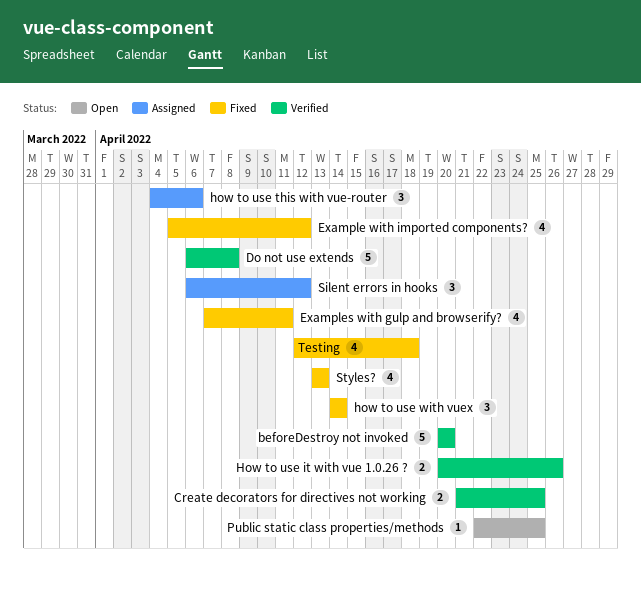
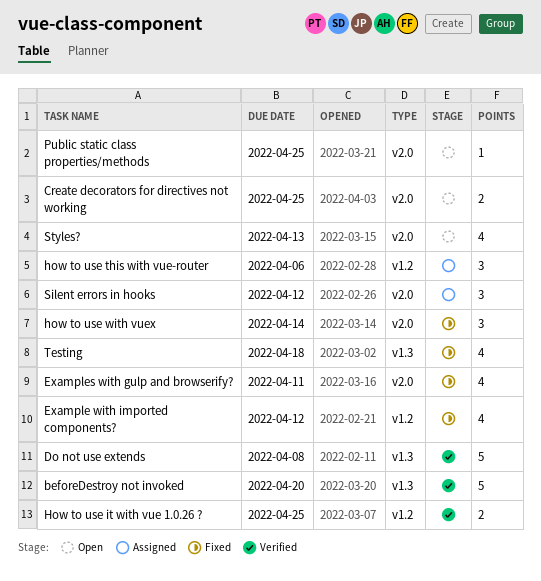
Create decorators for directives not working, status: Verified -> Open
How to use it with vue 1.0.26 ?, due: Apr 26 -> Apr 25
Styles?, status: Fixed -> Open

